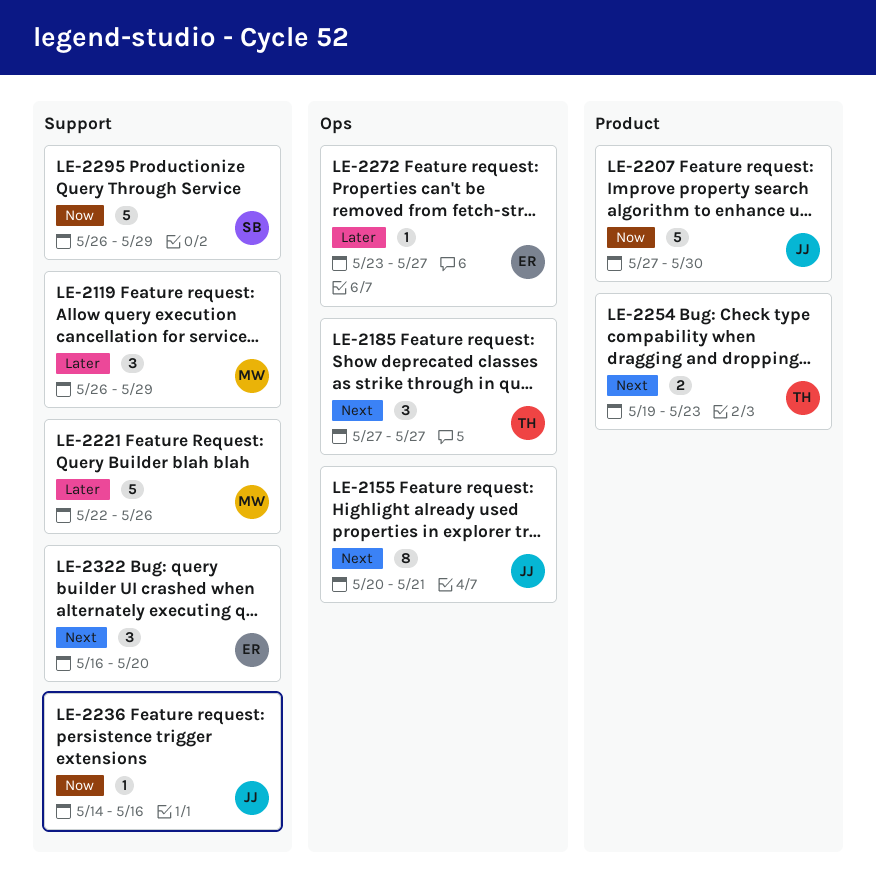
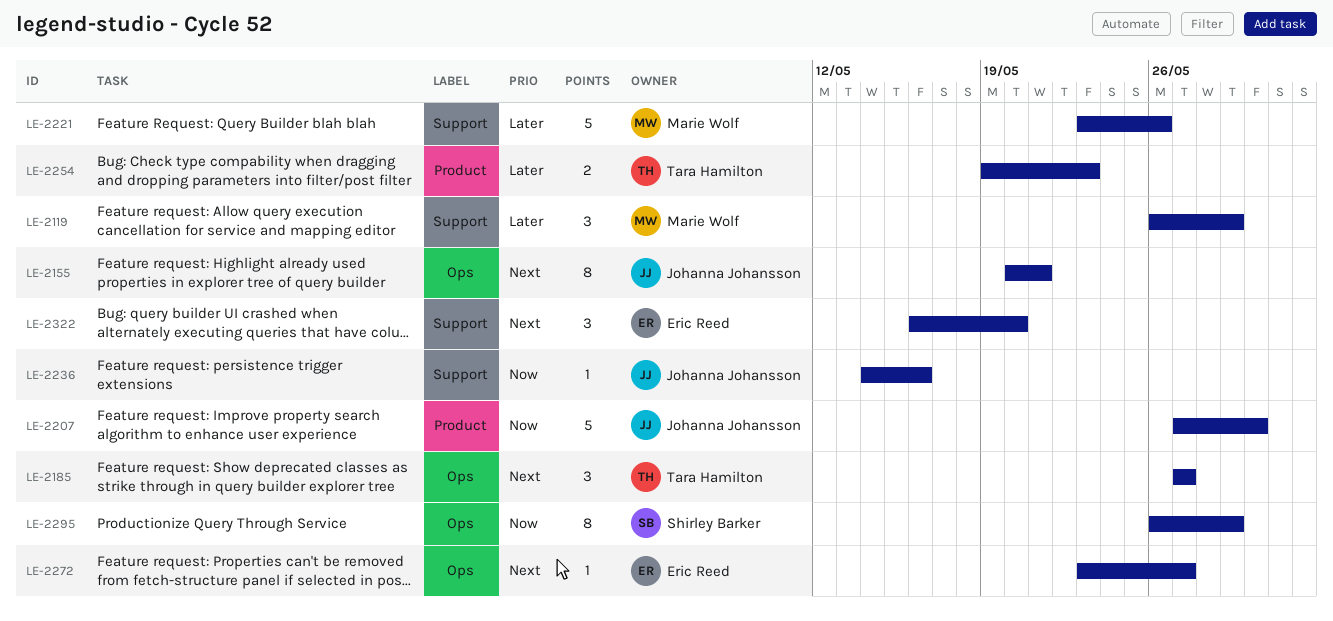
LE-2221, start: May 22 -> May 23
LE-2254, priority: Next -> Later
LE-2272, priority: Later -> Next
LE-2295, label: Support -> Ops
LE-2295, estimate: 5 -> 8

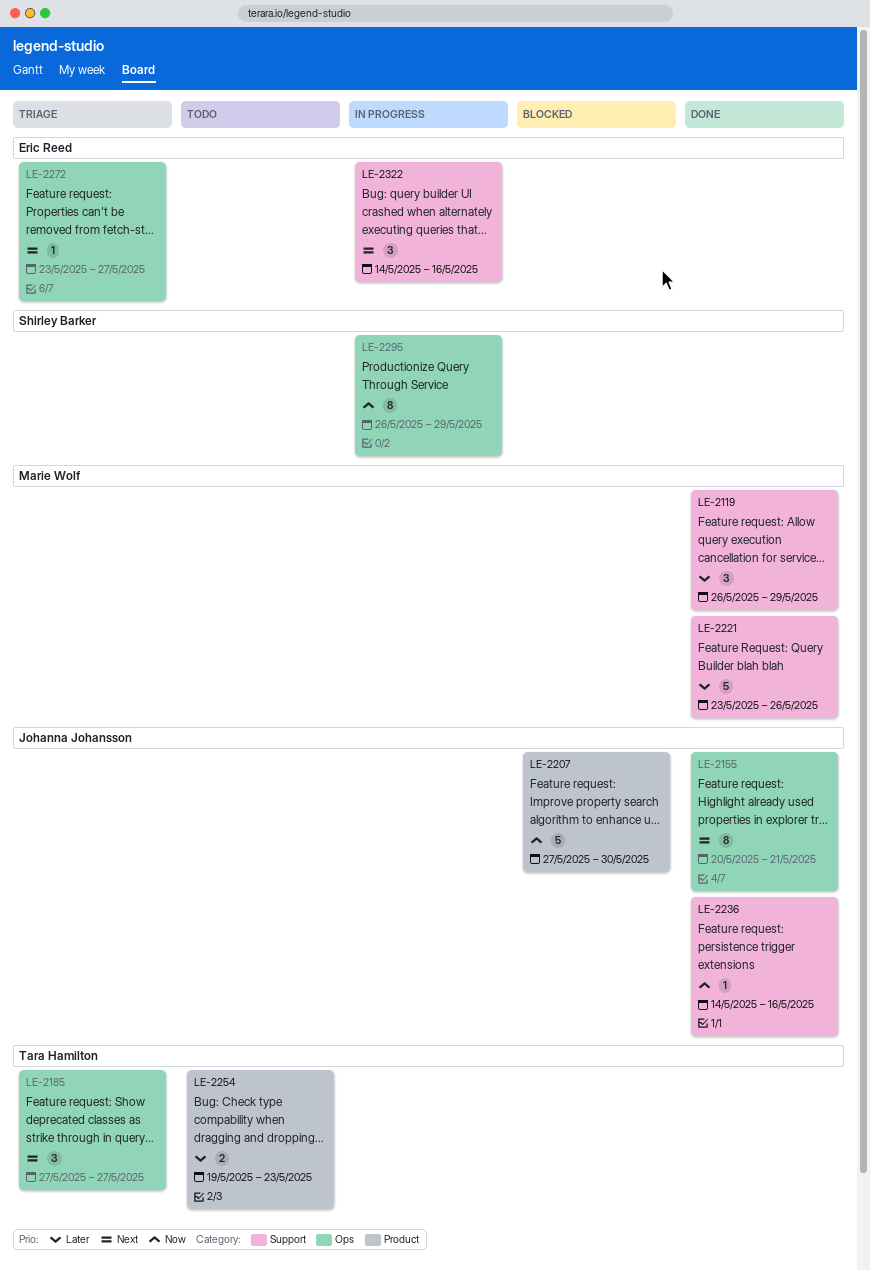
LE-2322, start: May 16 -> May 14
LE-2322, due: May 20 -> May 16

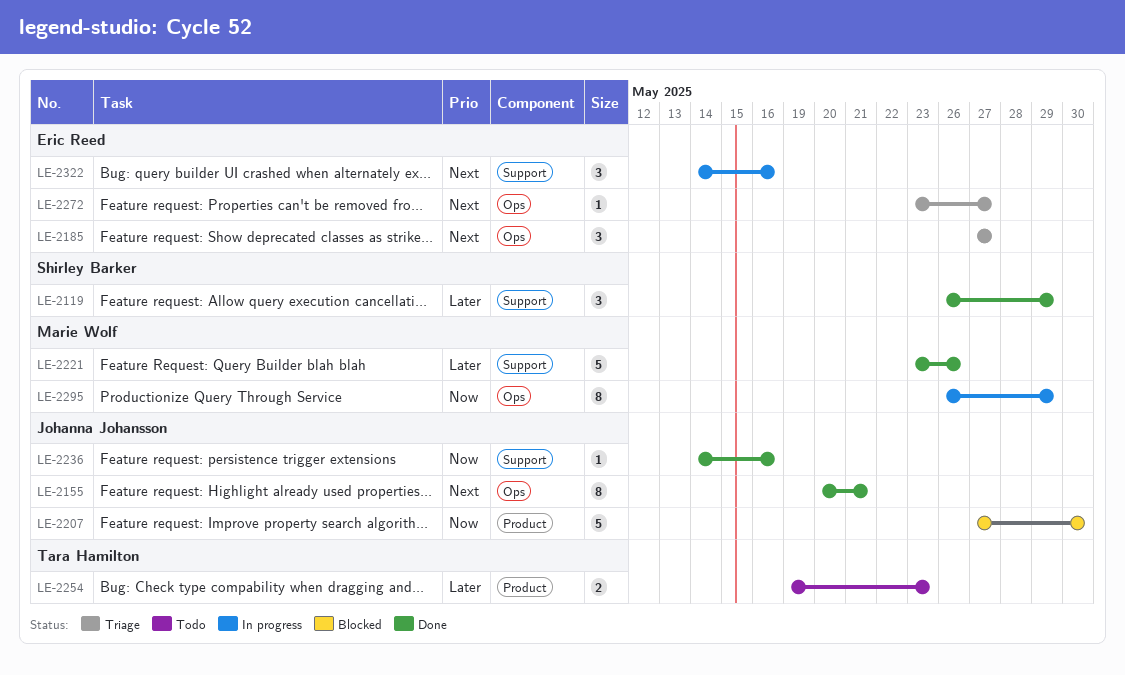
LE-2119, owner: Marie Wolf -> Shirley Barker
LE-2185, owner: Tara Hamilton -> Eric Reed
LE-2295, owner: Shirley Barker -> Marie Wolf

